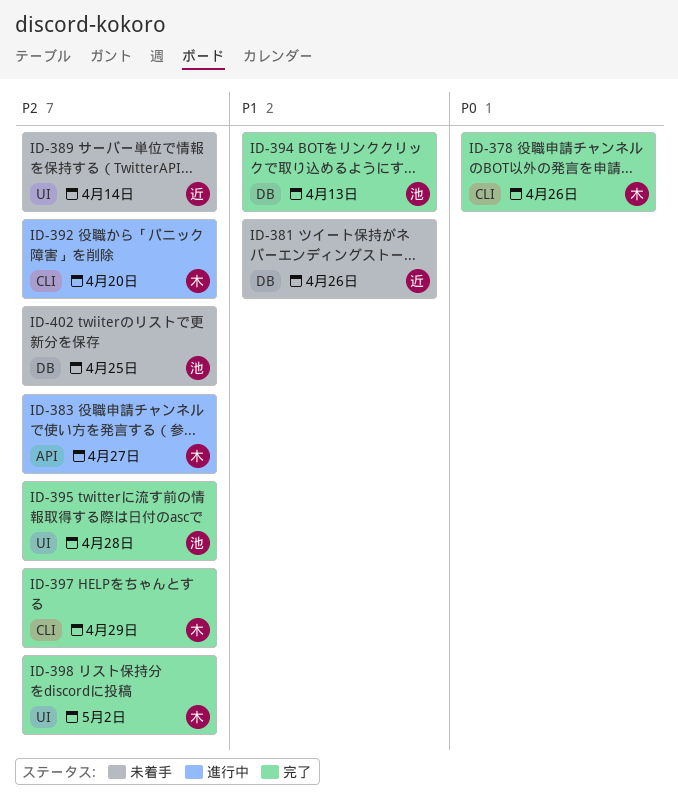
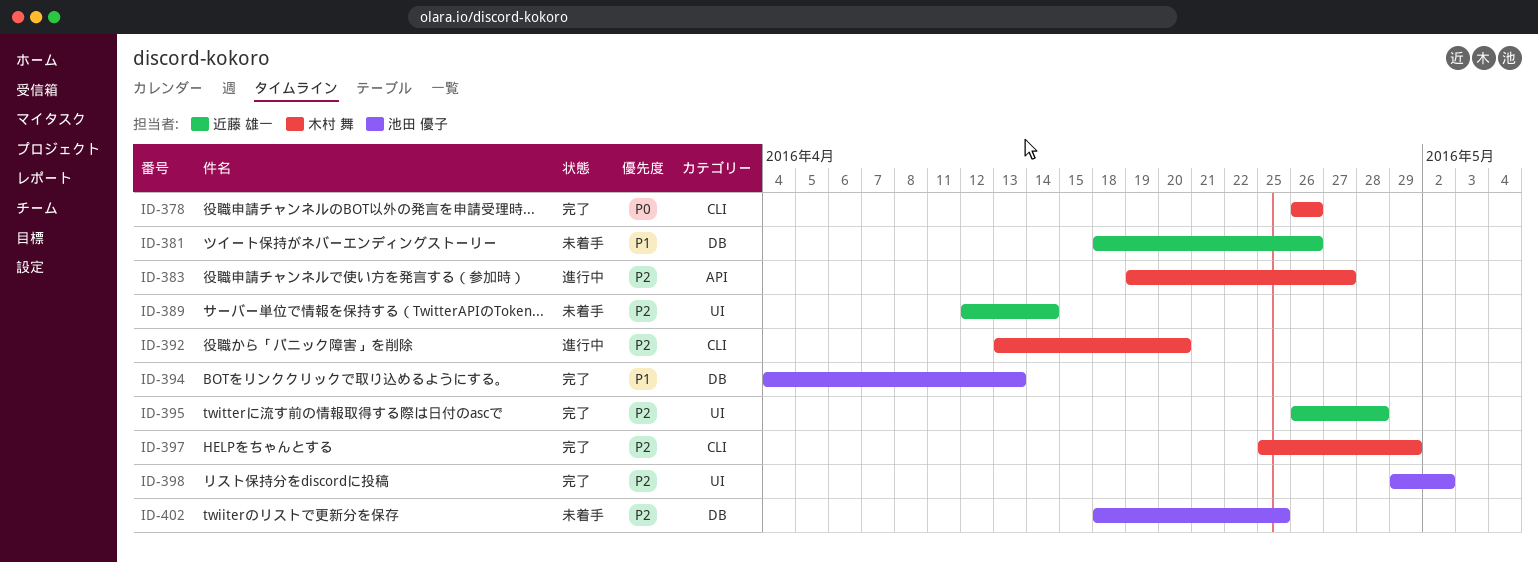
ID-395, owner: 池田 優子 -> 近藤 雄一
ID-398, owner: 木村 舞 -> 池田 優子

